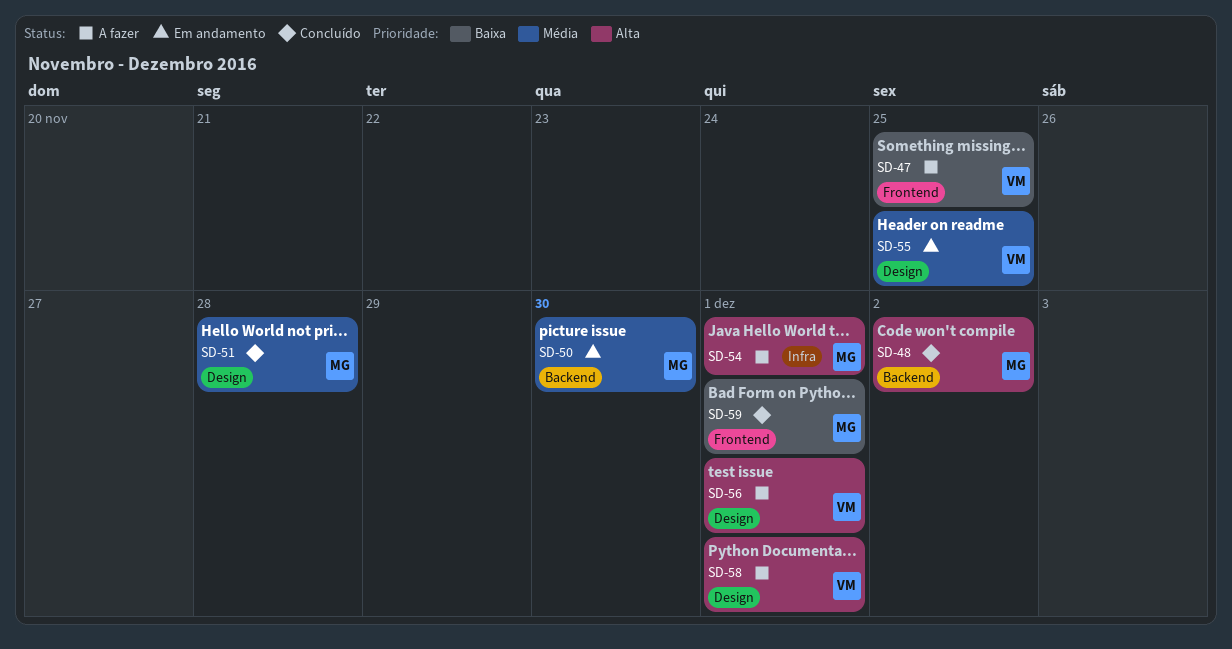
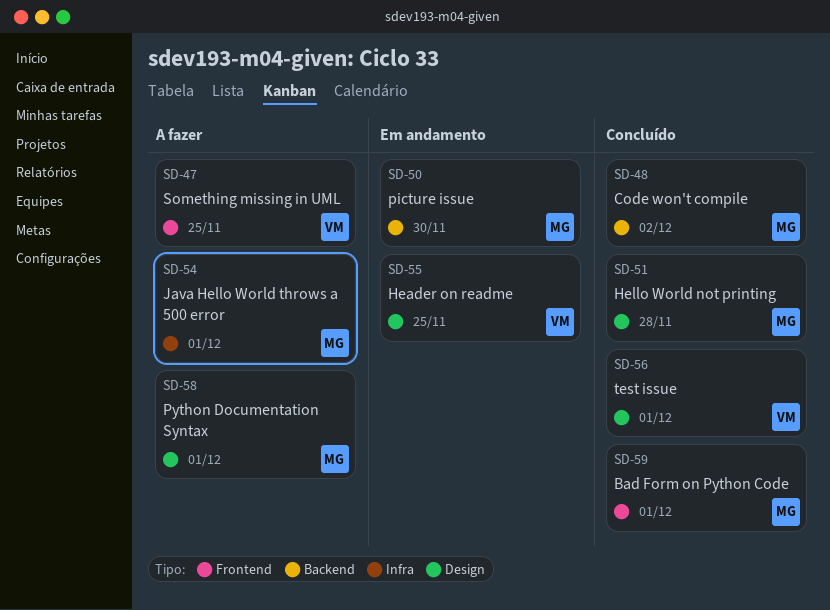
SD-56, status: A fazer -> Concluído
SD-58, owner: VM -> MG

